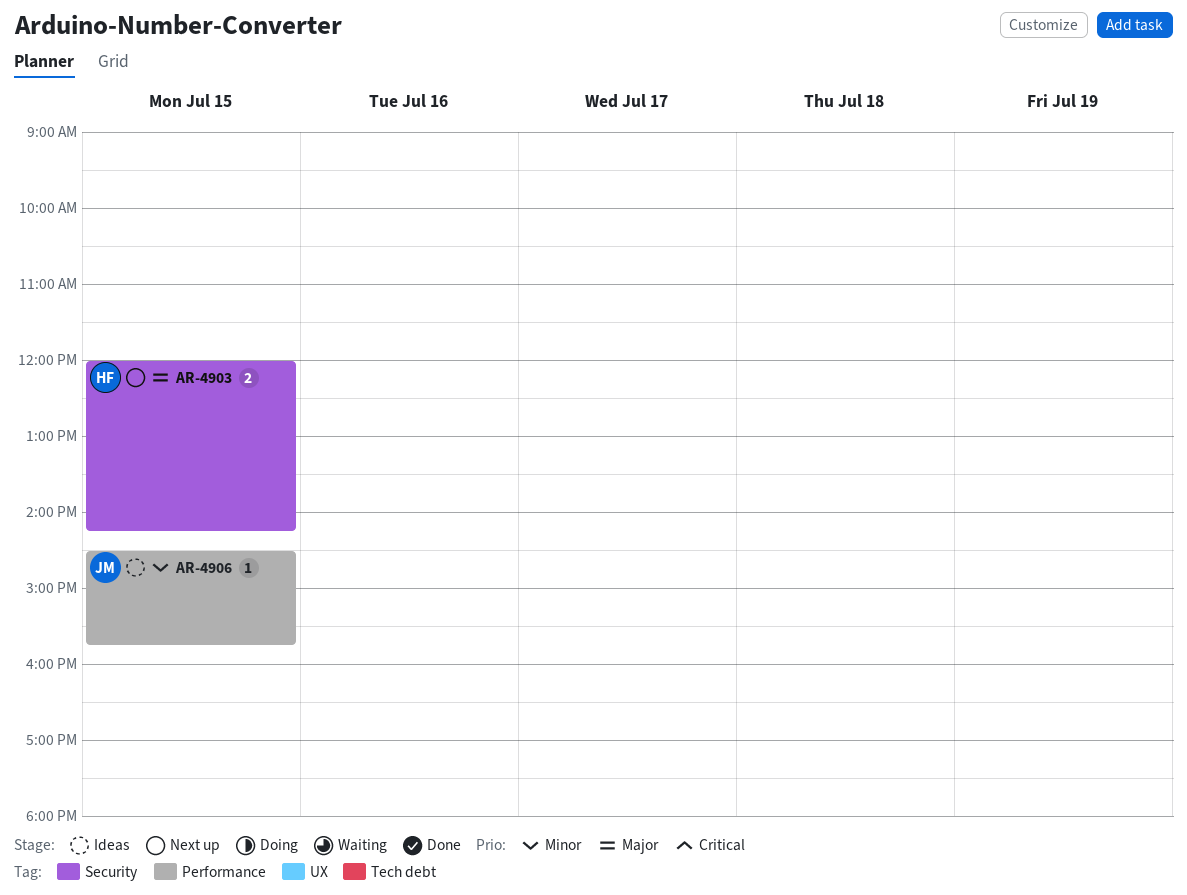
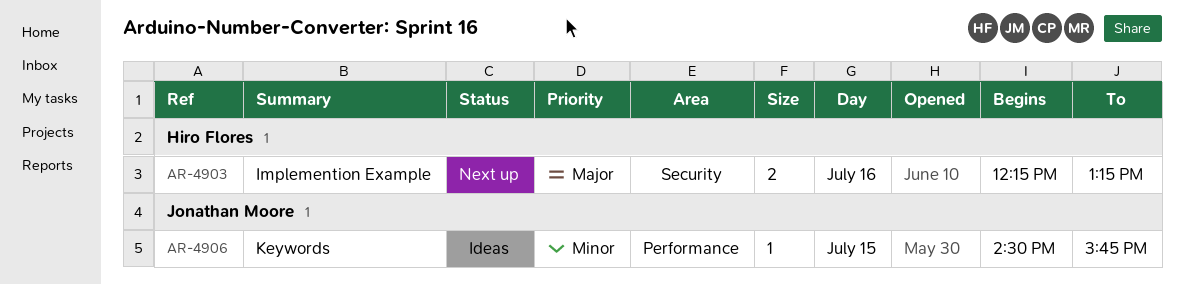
AR-4903, day: Jul 15 -> Jul 16
AR-4903, begins: 12:00 -> 12:15
AR-4903, ends: 14:15 -> 13:15

